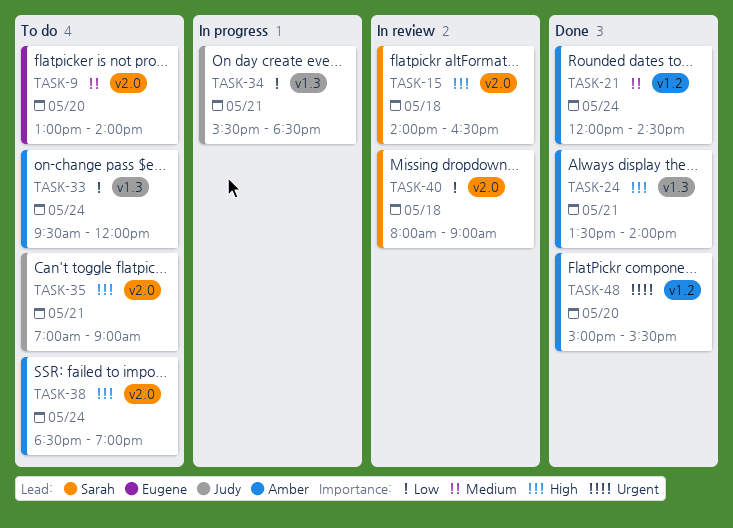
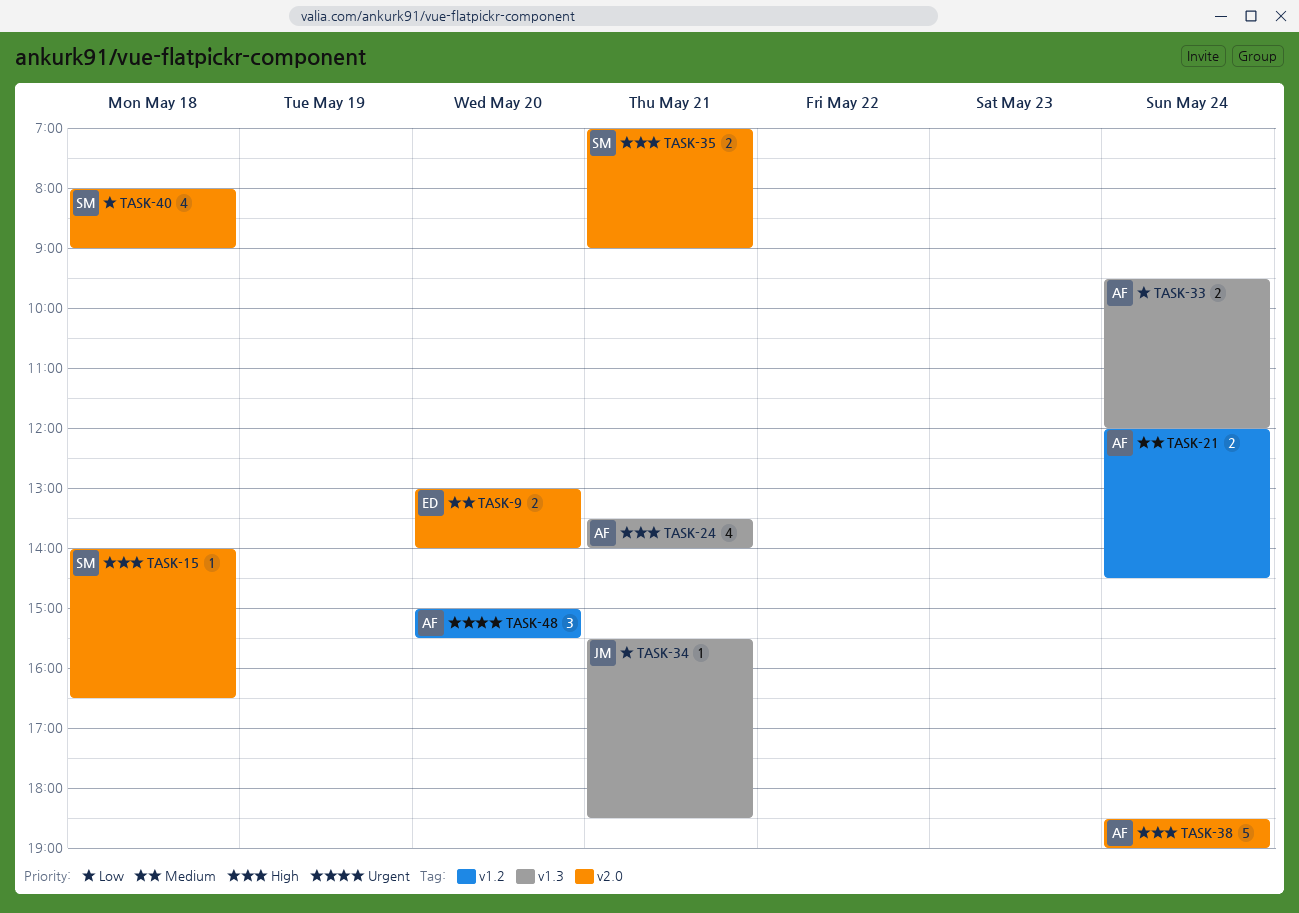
TASK-35, owner: Judy -> Sarah

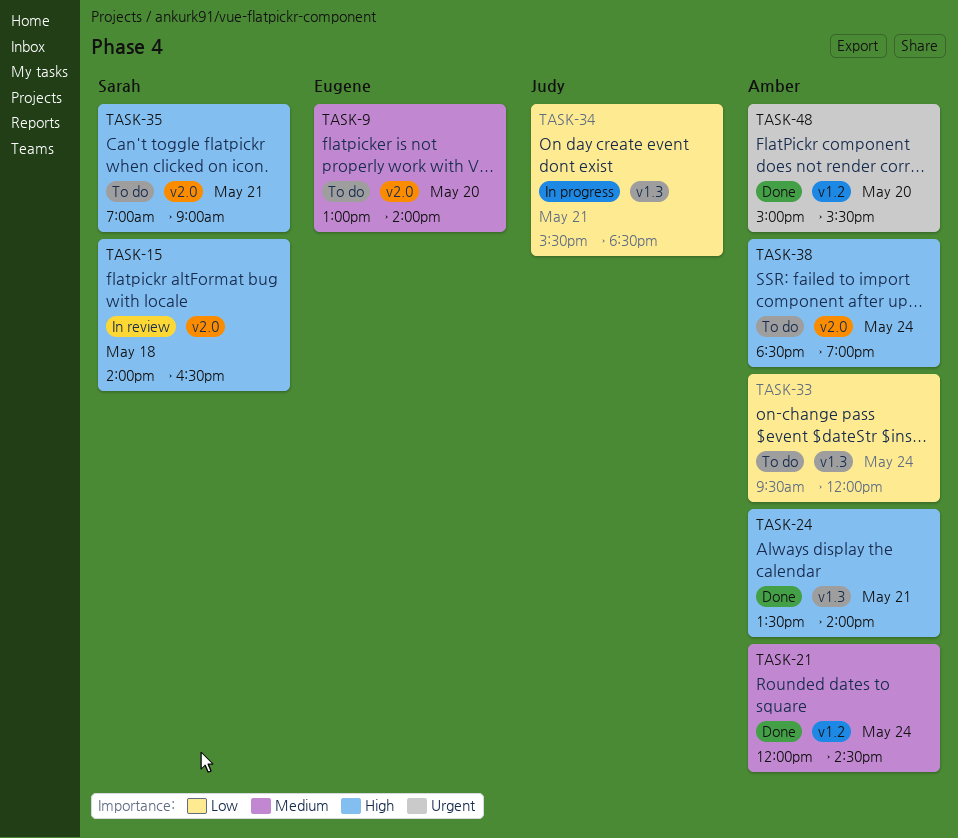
TASK-40: present -> none

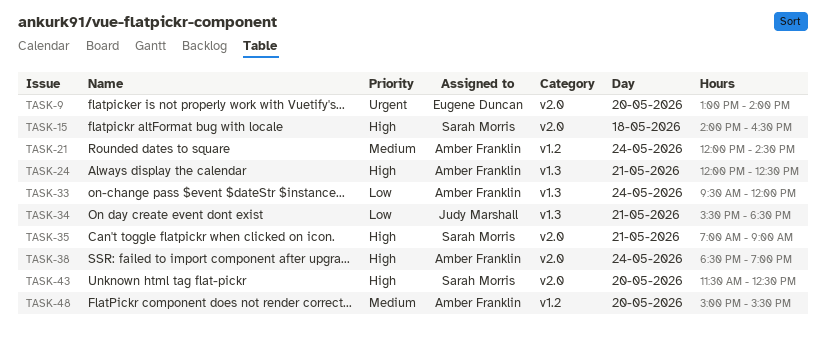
TASK-9, priority: Medium -> Urgent
TASK-24, begins: 13:30 -> 12:00
TASK-24, ends: 14:00 -> 12:30
TASK-43: none -> present
TASK-48, priority: Urgent -> Medium

